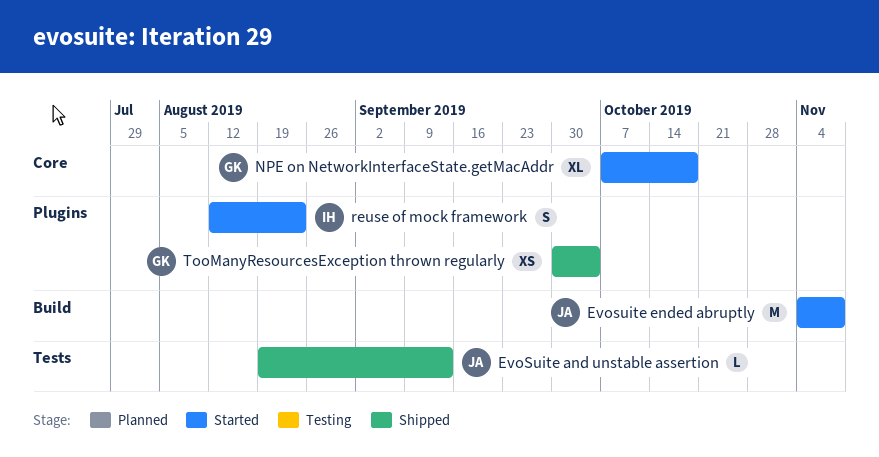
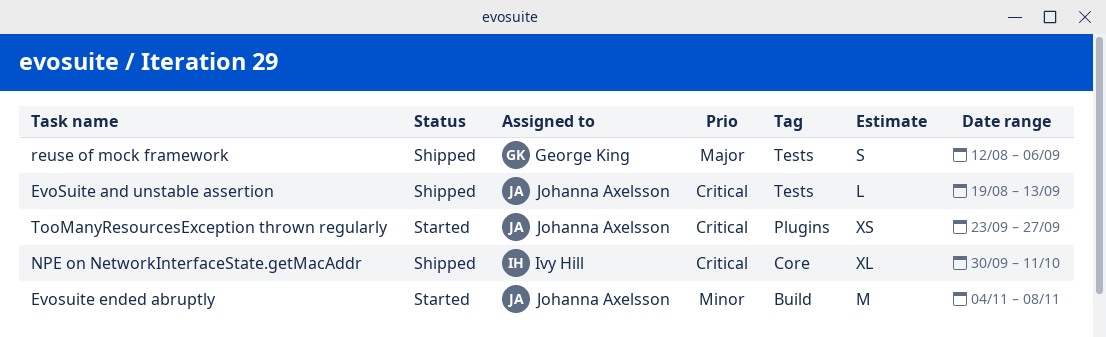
NPE on NetworkInterfaceState.getMacAddr, status: Started -> Shipped
NPE on NetworkInterfaceState.getMacAddr, owner: George King -> Ivy Hill
NPE on NetworkInterfaceState.getMacAddr, start: Oct 7 -> Sep 30
NPE on NetworkInterfaceState.getMacAddr, due: Oct 18 -> Oct 11
reuse of mock framework, status: Started -> Shipped
reuse of mock framework, owner: Ivy Hill -> George King
reuse of mock framework, label: Plugins -> Tests
reuse of mock framework, due: Aug 23 -> Sep 6
TooManyResourcesException thrown regularly, status: Shipped -> Started
TooManyResourcesException thrown regularly, owner: George King -> Johanna Axelsson
TooManyResourcesException thrown regularly, start: Sep 30 -> Sep 23
TooManyResourcesException thrown regularly, due: Oct 4 -> Sep 27

